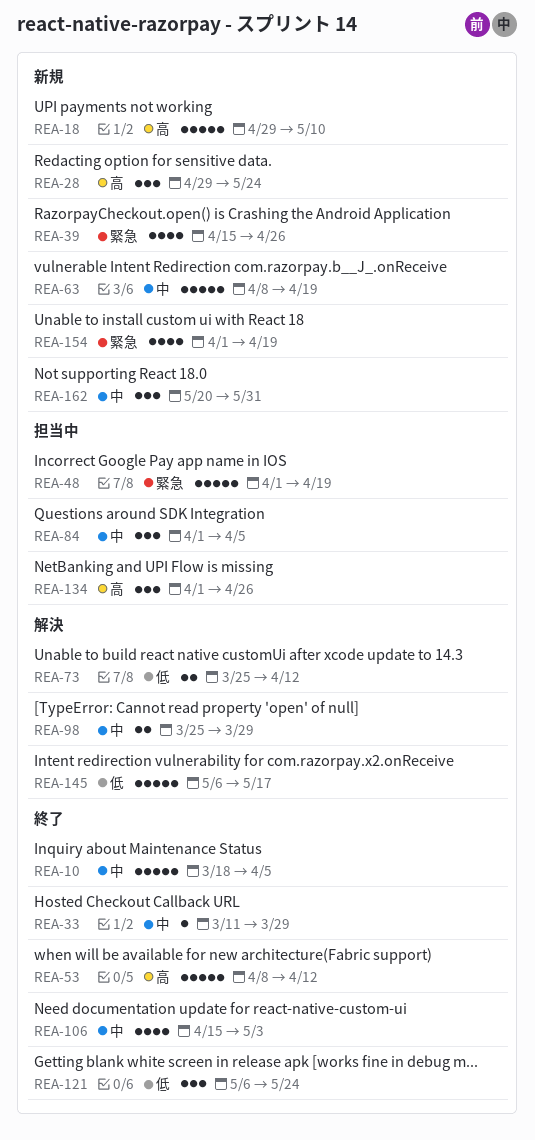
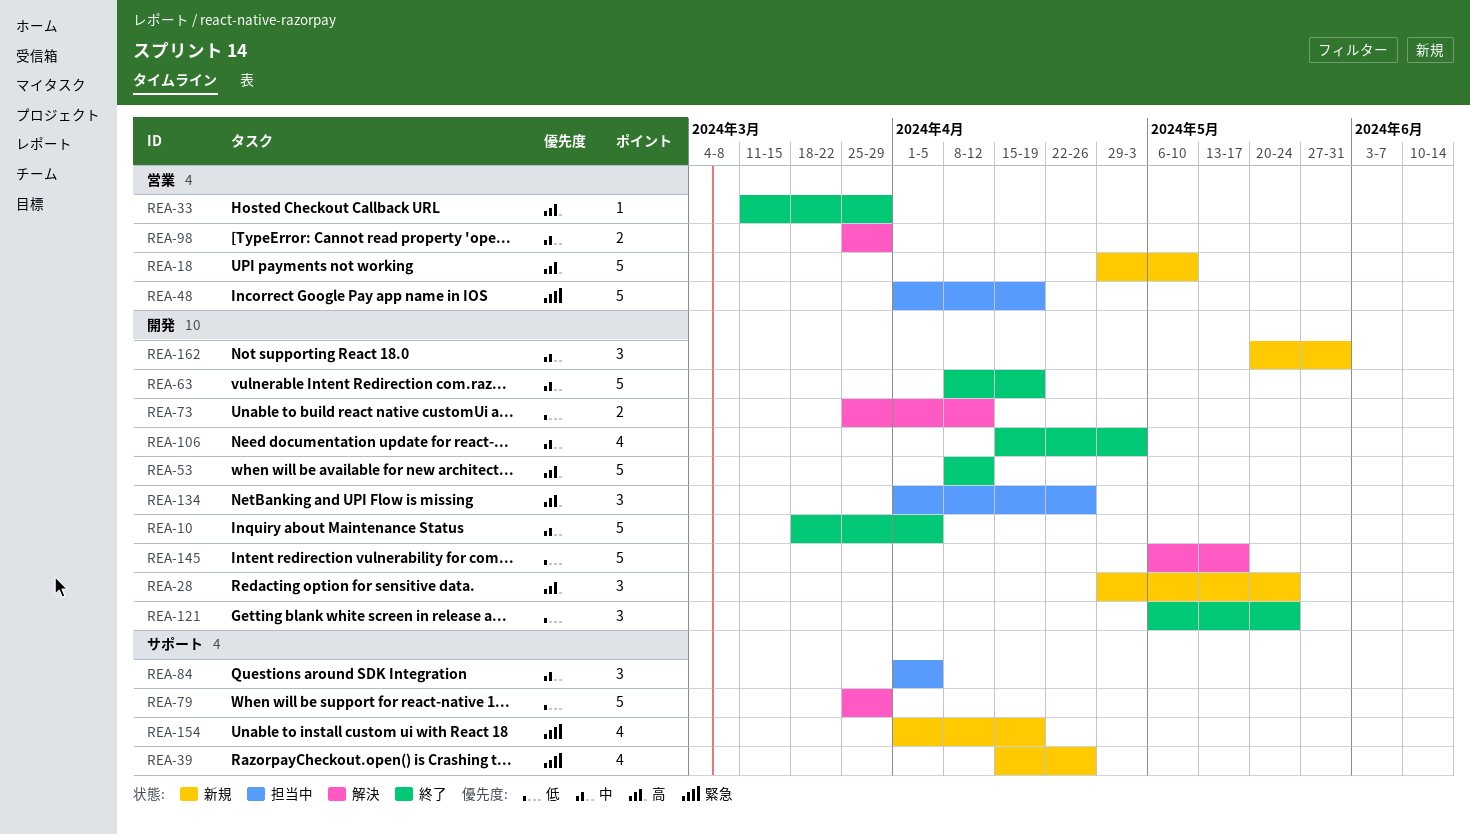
REA-33, priority: 中 -> 高
REA-63, status: 新規 -> 終了
REA-79: none -> present

